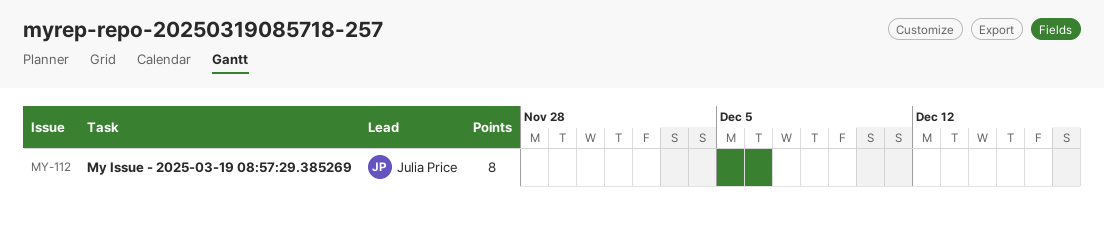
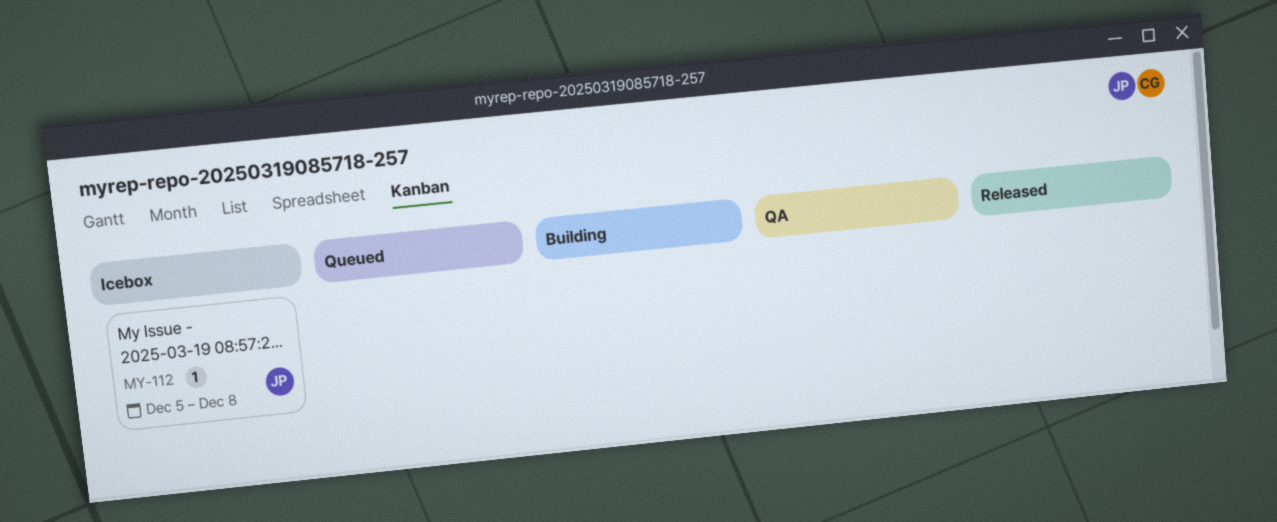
MY-112, estimate: 8 -> 1
MY-112, due: Dec 6 -> Dec 8

